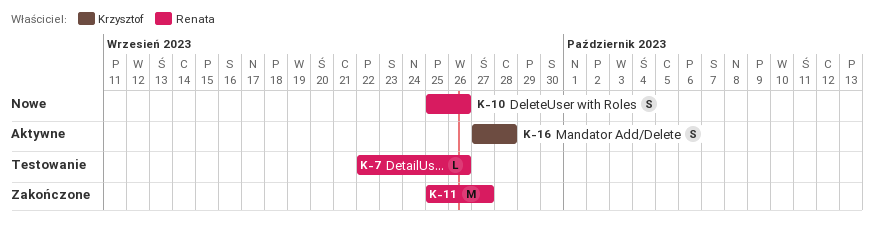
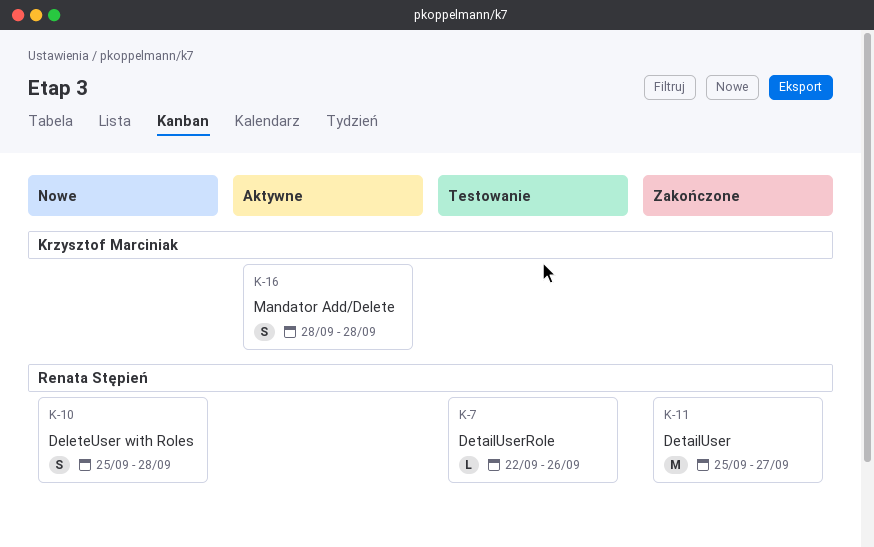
K-10, due: Sep 26 -> Sep 28
K-16, start: Sep 27 -> Sep 28

